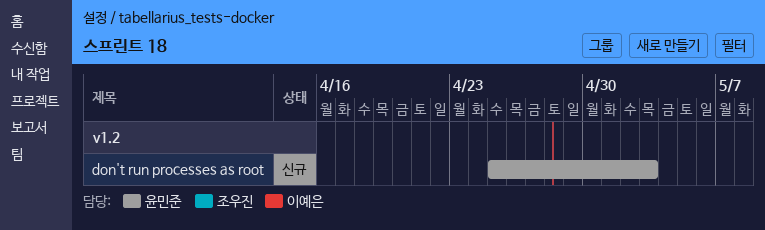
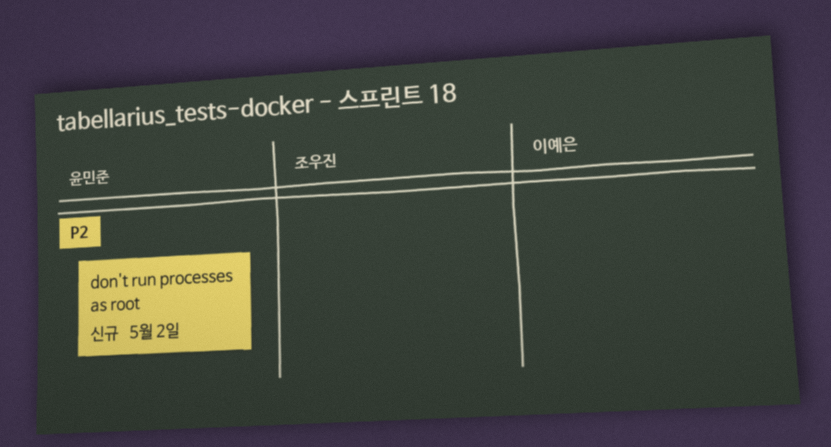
don't run processes as root, due: May 3 -> May 2

